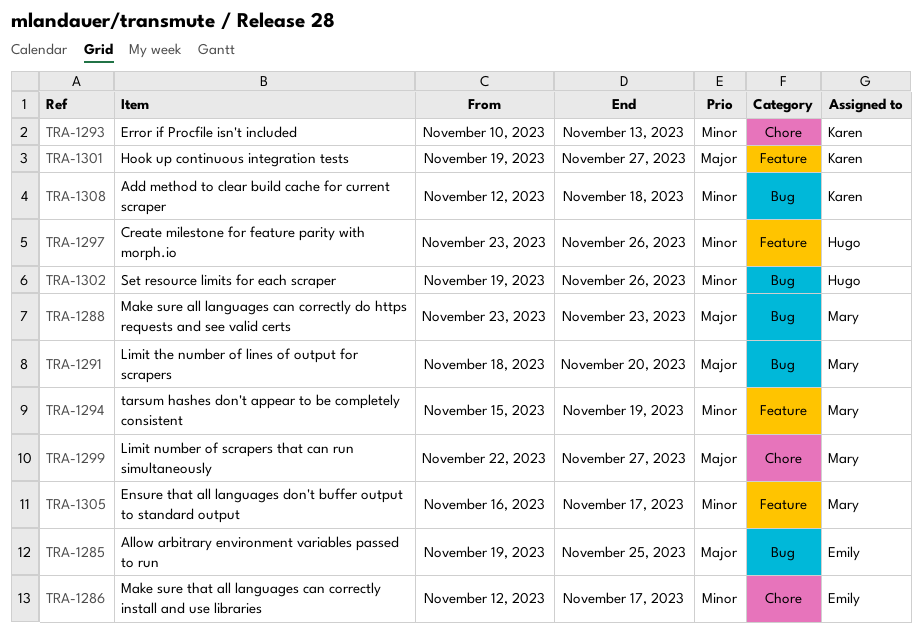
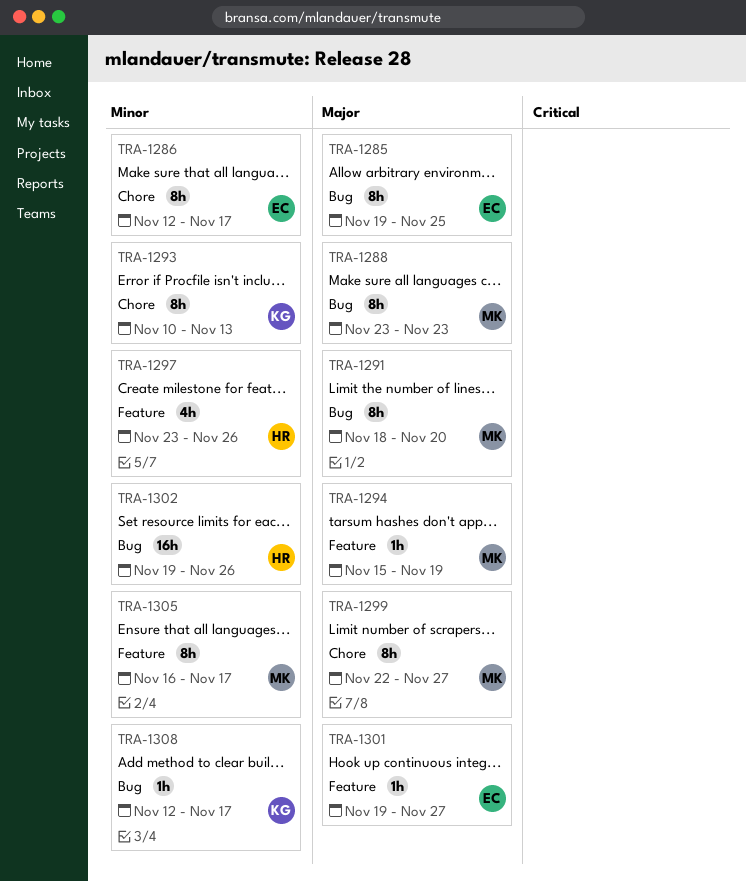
TRA-1294, priority: Minor -> Major
TRA-1301, owner: Karen -> Emily
TRA-1308, due: Nov 18 -> Nov 17

